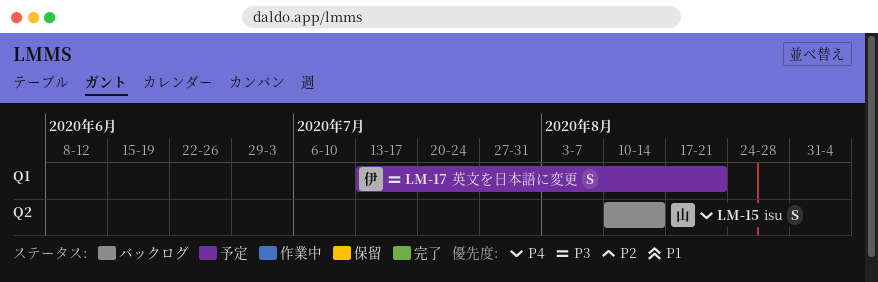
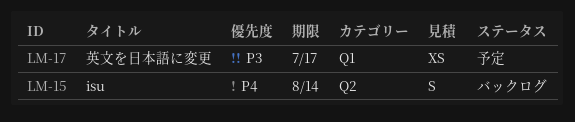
LM-17, estimate: S -> XS
LM-17, due: Aug 21 -> Jul 17

